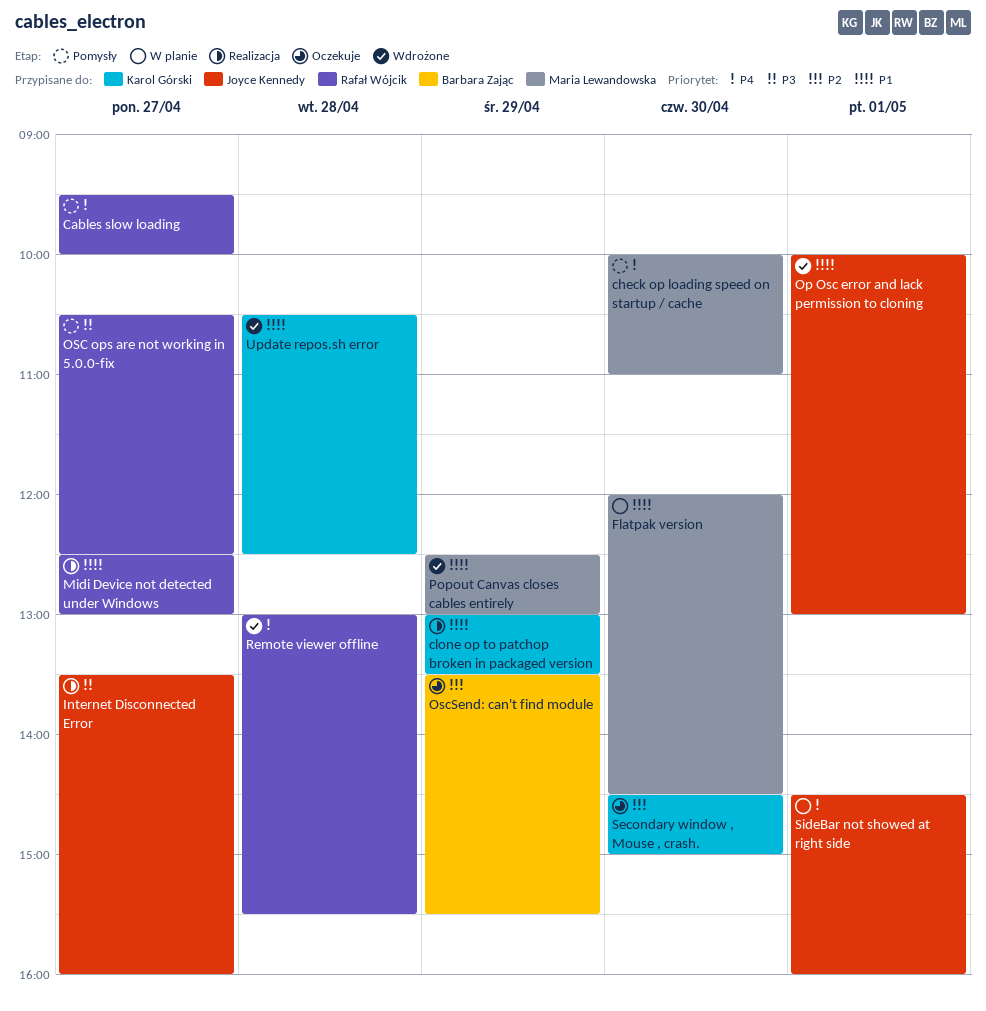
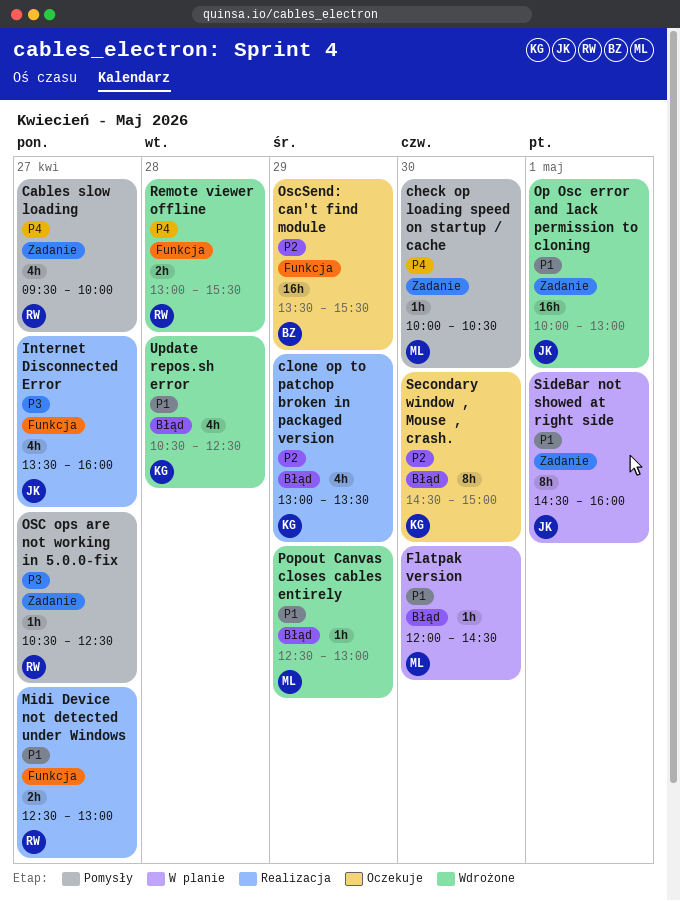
check op loading speed on startup / cache, ends: 11:00 -> 10:30
clone op to patchop broken in packaged version, priority: P1 -> P2
SideBar not showed at right side, priority: P4 -> P1

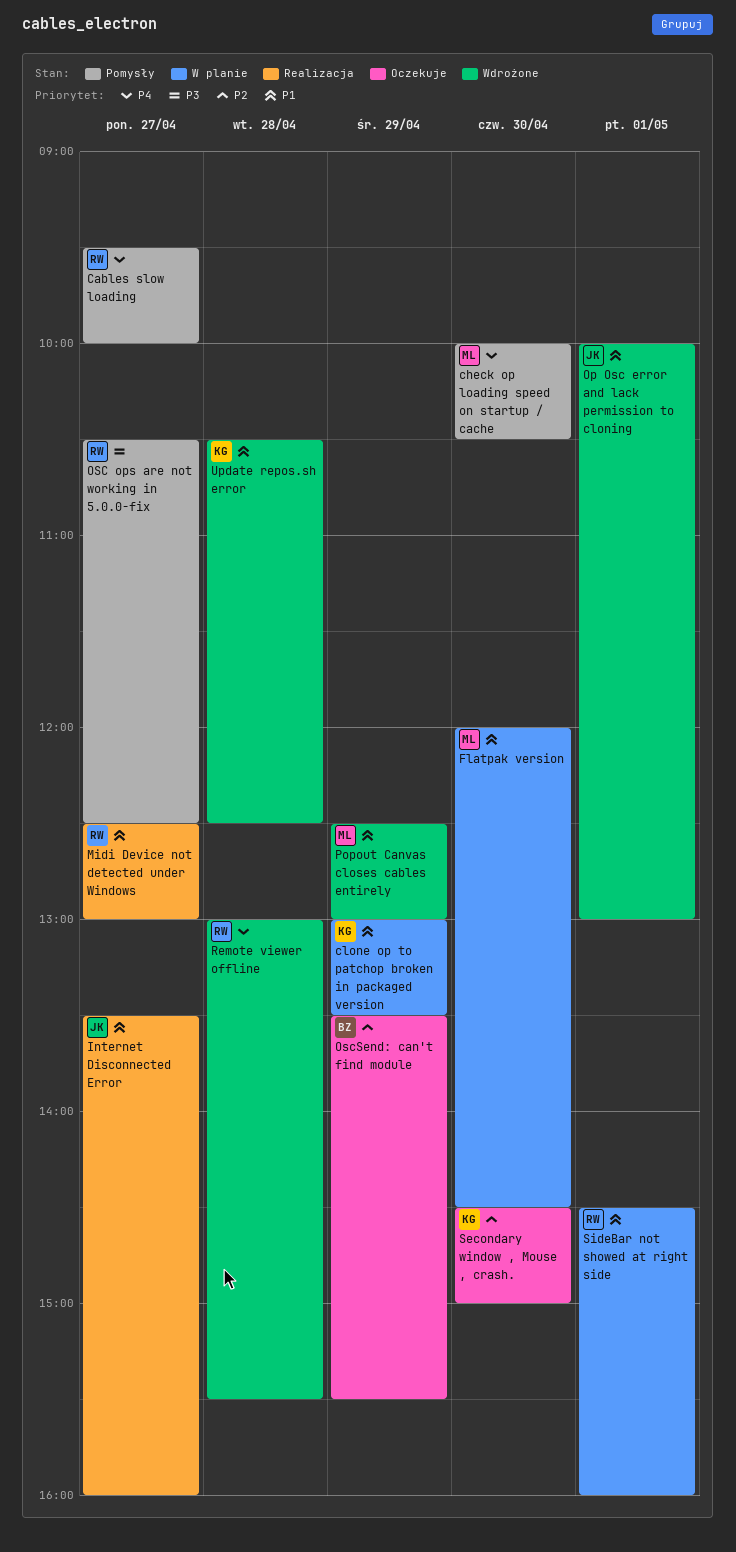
clone op to patchop broken in packaged version, status: Realizacja -> W planie
clone op to patchop broken in packaged version, priority: P2 -> P1
Internet Disconnected Error, priority: P3 -> P1
SideBar not showed at right side, owner: JK -> RW

